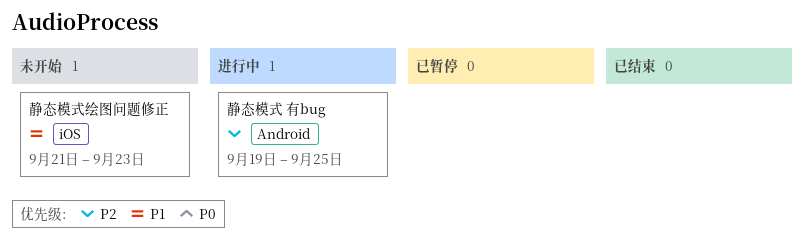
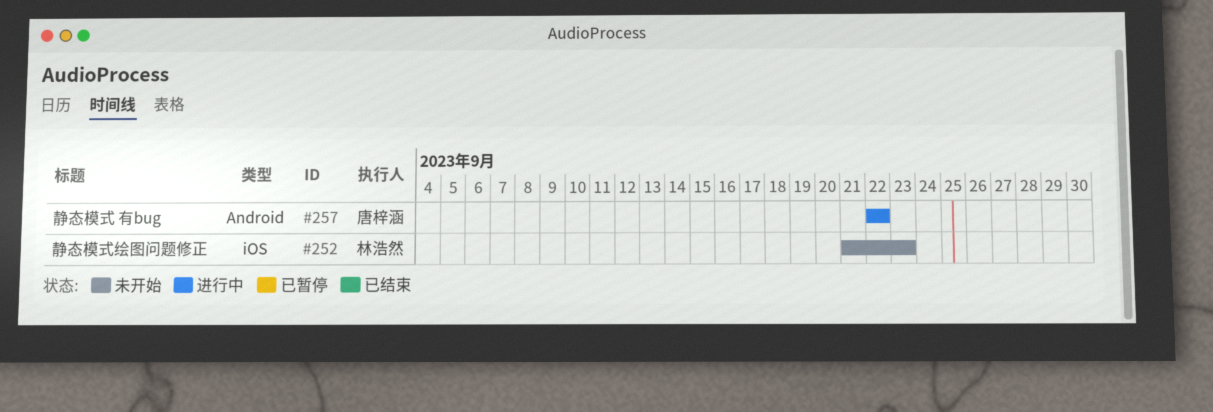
静态模式 有bug, start: Sep 19 -> Sep 22
静态模式 有bug, due: Sep 25 -> Sep 22

